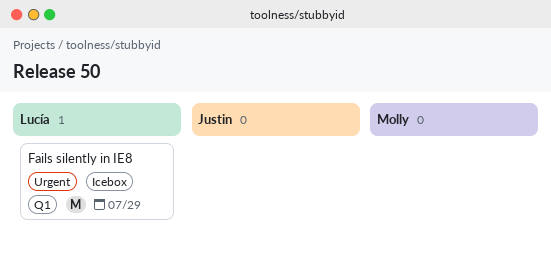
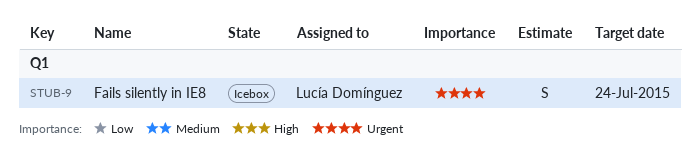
Fails silently in IE8, estimate: M -> S
Fails silently in IE8, due: Jul 29 -> Jul 24

